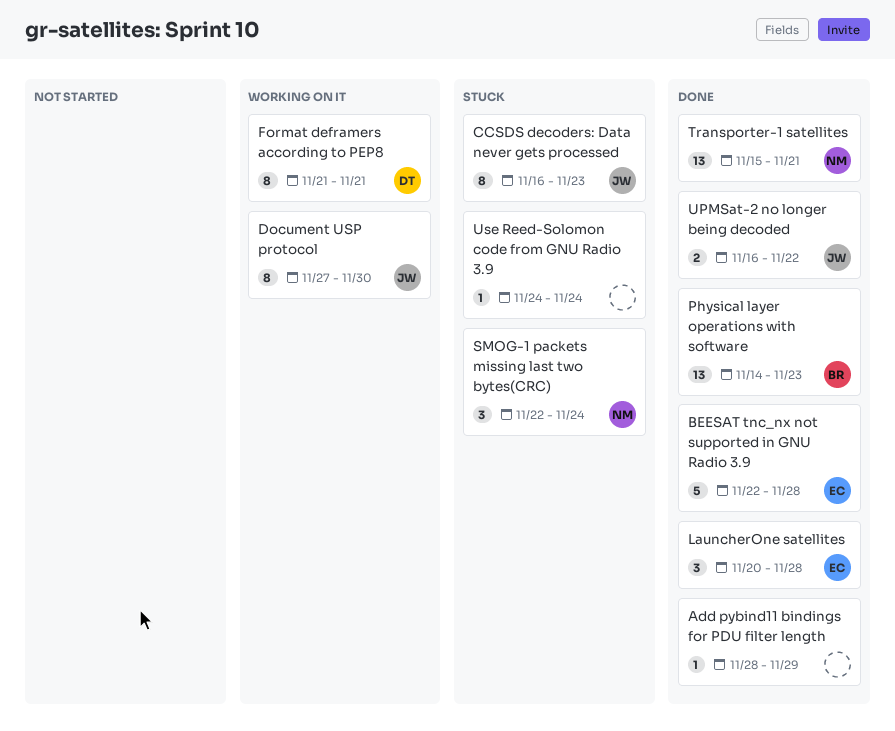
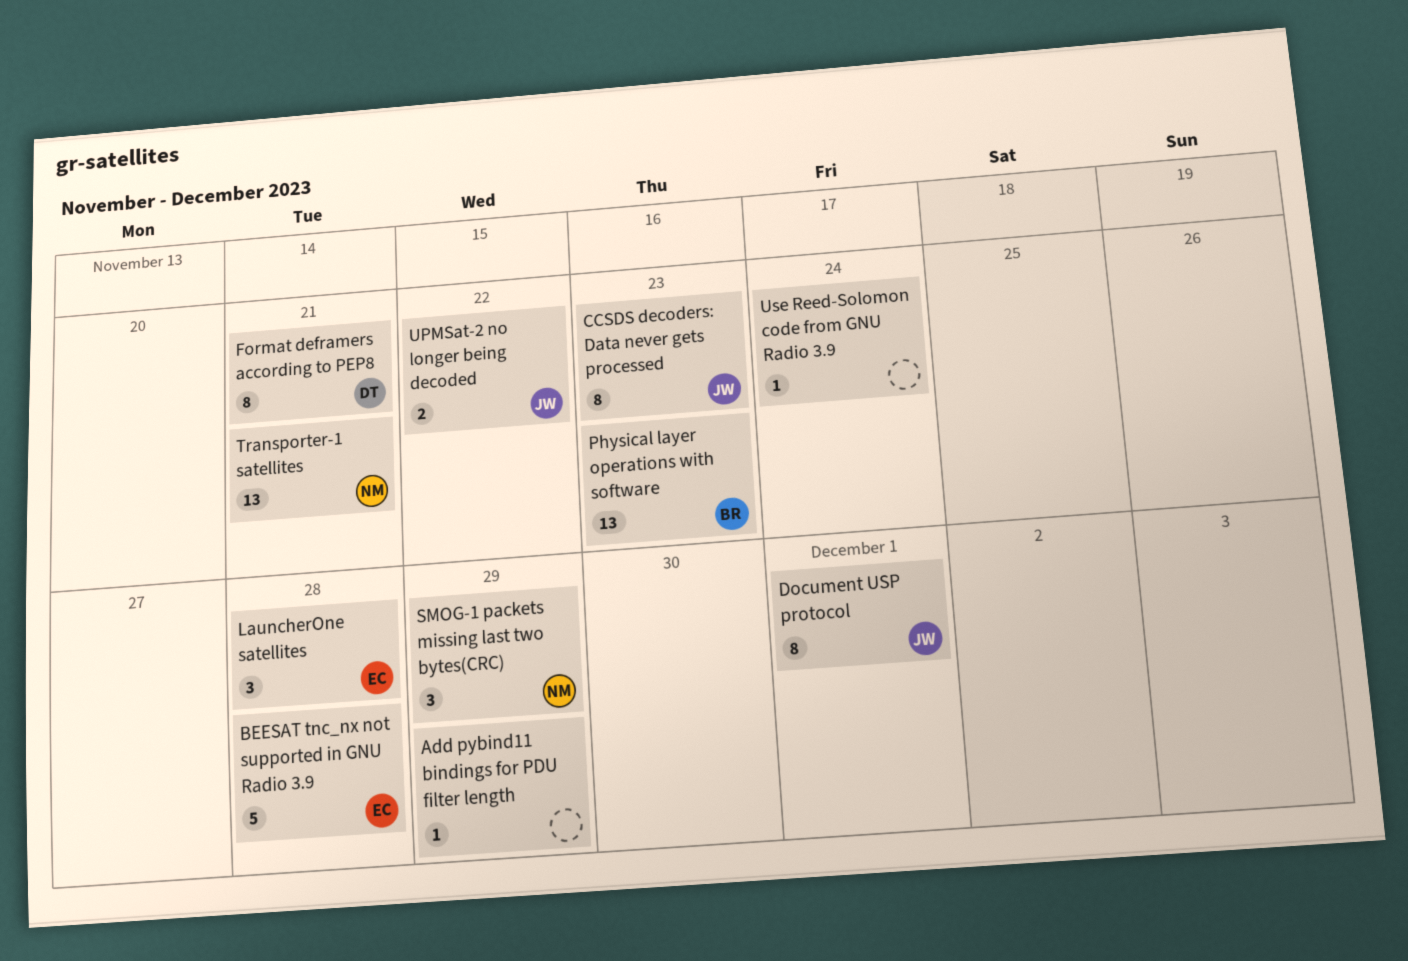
Document USP protocol, due: Nov 30 -> Dec 1
SMOG-1 packets missing last two bytes(CRC), due: Nov 24 -> Nov 29

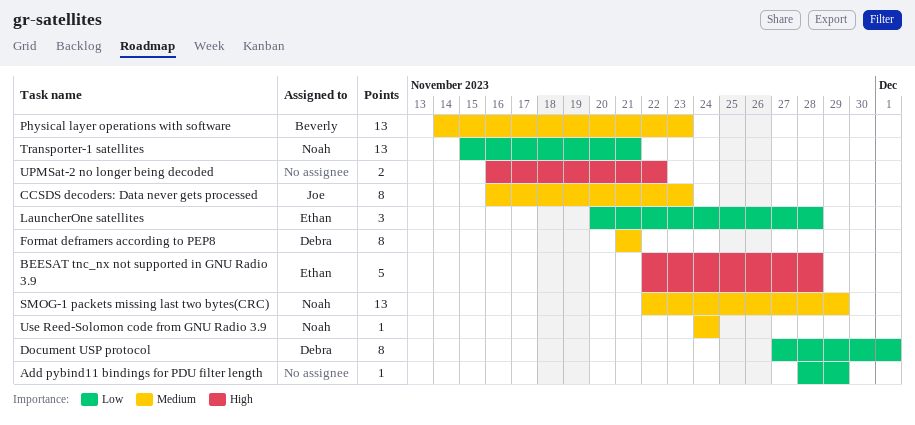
Document USP protocol, owner: Joe -> Debra
SMOG-1 packets missing last two bytes(CRC), estimate: 3 -> 13
UPMSat-2 no longer being decoded, owner: Joe -> none
Use Reed-Solomon code from GNU Radio 3.9, owner: none -> Noah

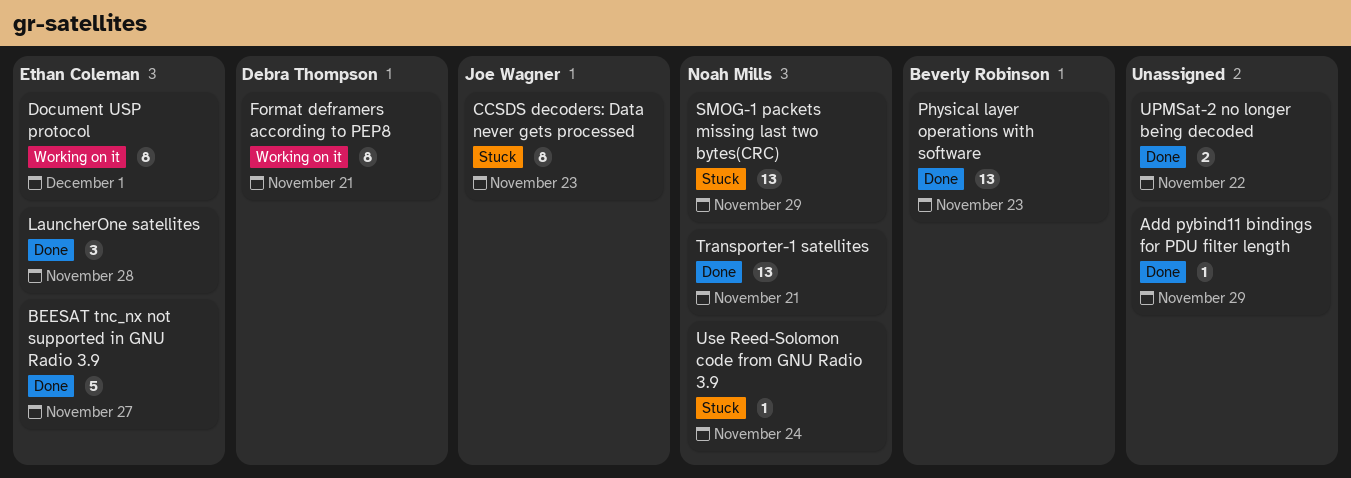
BEESAT tnc_nx not supported in GNU Radio 3.9, due: Nov 28 -> Nov 27
Document USP protocol, owner: Debra Thompson -> Ethan Coleman

